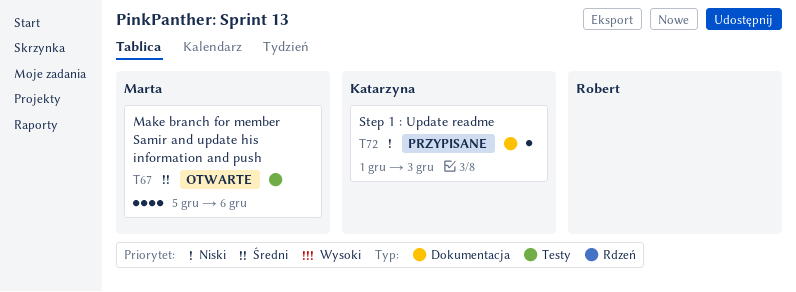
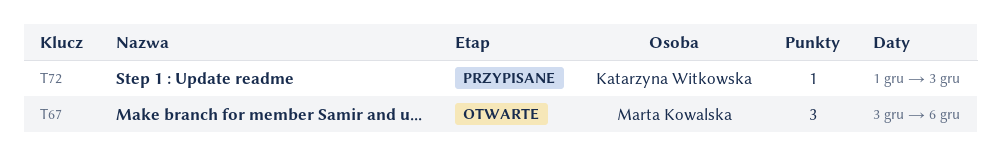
T67, estimate: 4 -> 3
T67, start: Dec 5 -> Dec 3

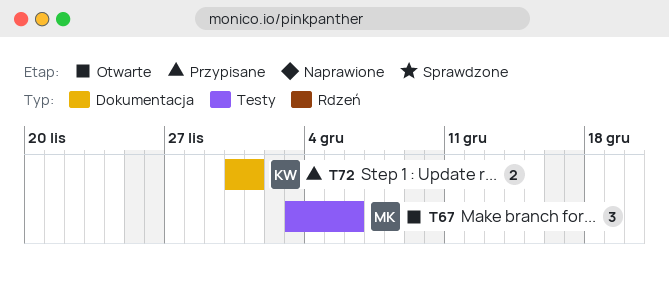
T72, estimate: 1 -> 2
T72, start: Dec 1 -> Nov 30
T72, due: Dec 3 -> Dec 1

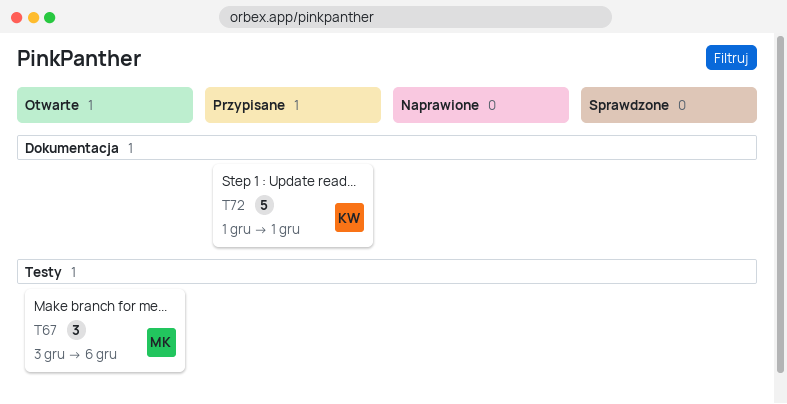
T72, estimate: 2 -> 5
T72, start: Nov 30 -> Dec 1

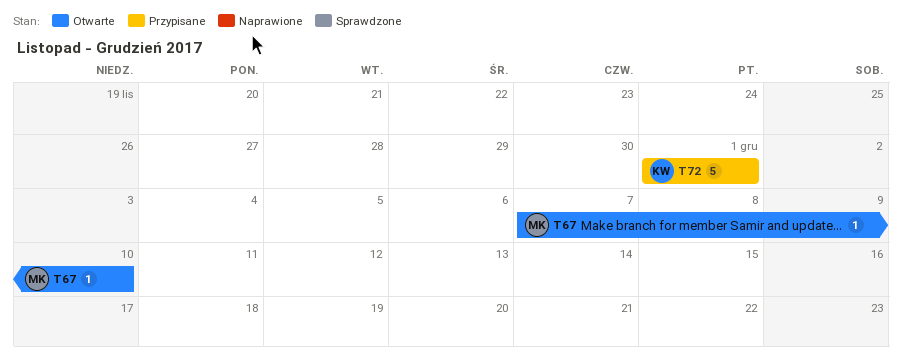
T67, estimate: 3 -> 1
T67, start: Dec 3 -> Dec 7
T67, due: Dec 6 -> Dec 10

